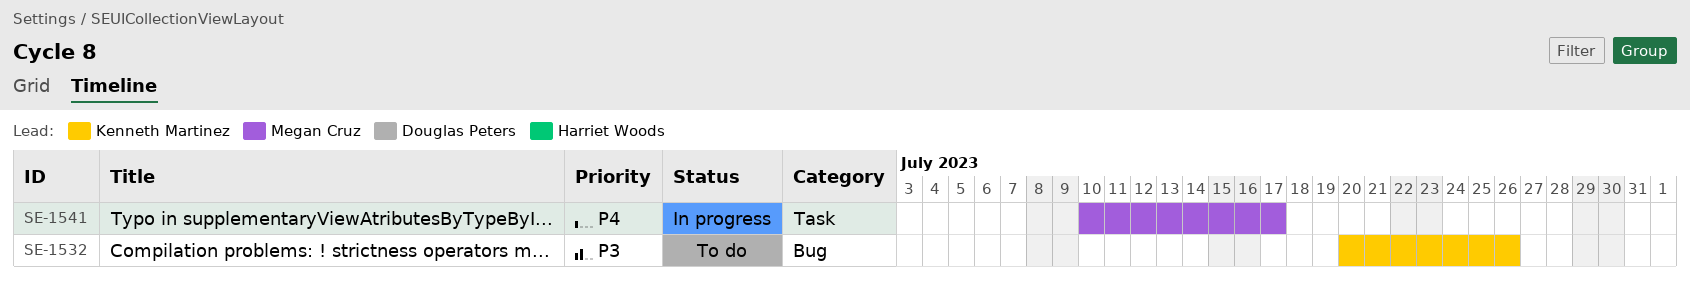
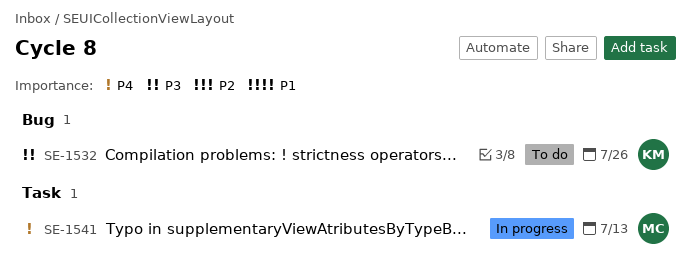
SE-1541, due: Jul 17 -> Jul 13

